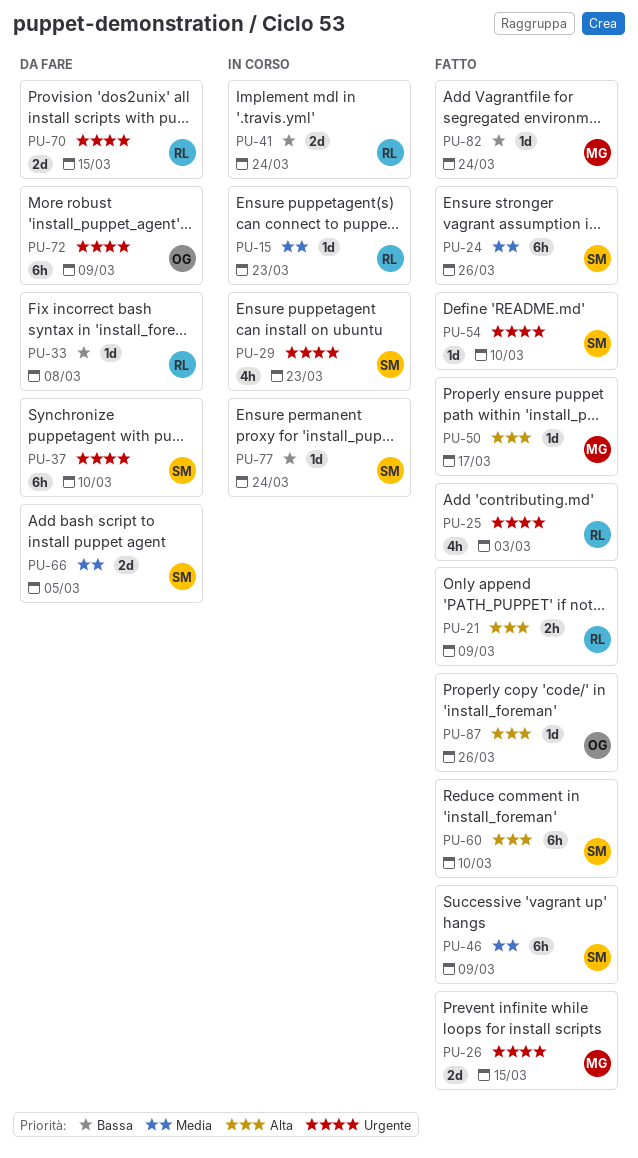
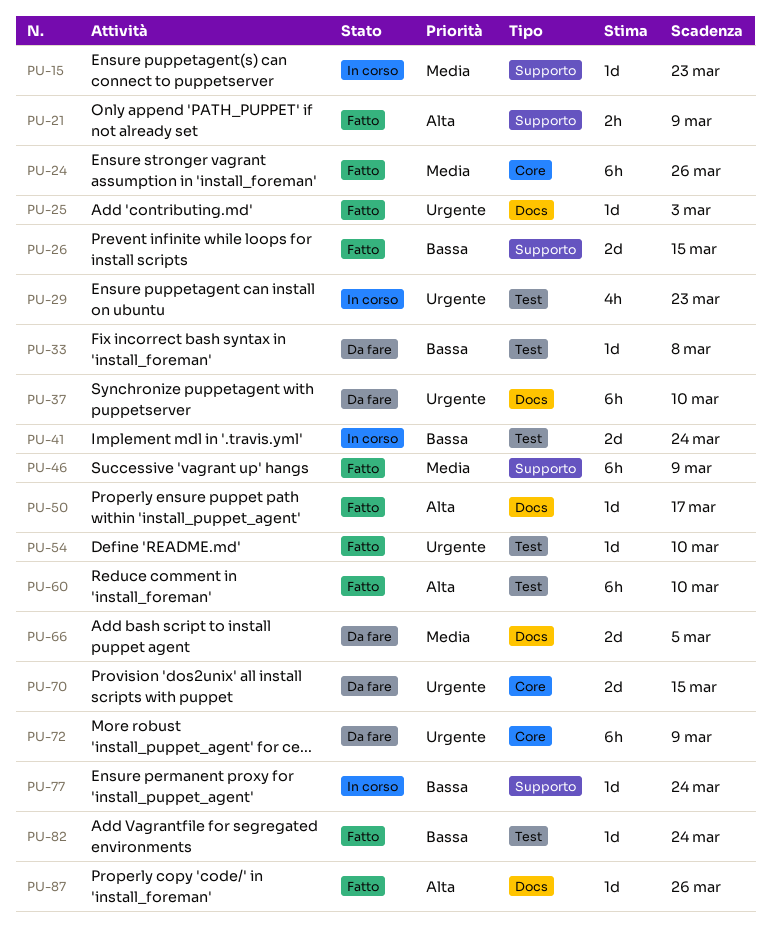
PU-25, estimate: 4h -> 1d
PU-26, priority: Urgente -> Bassa

